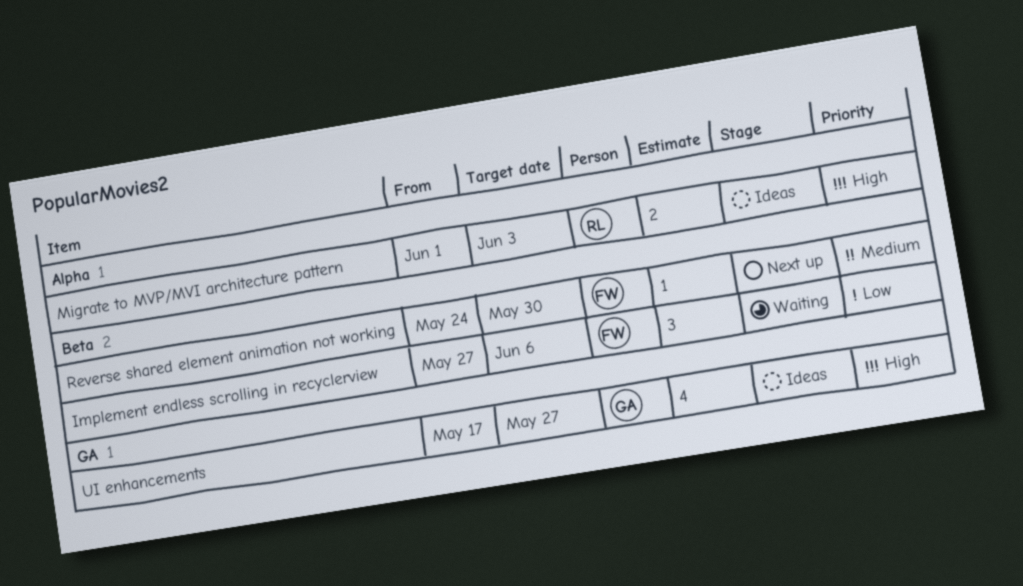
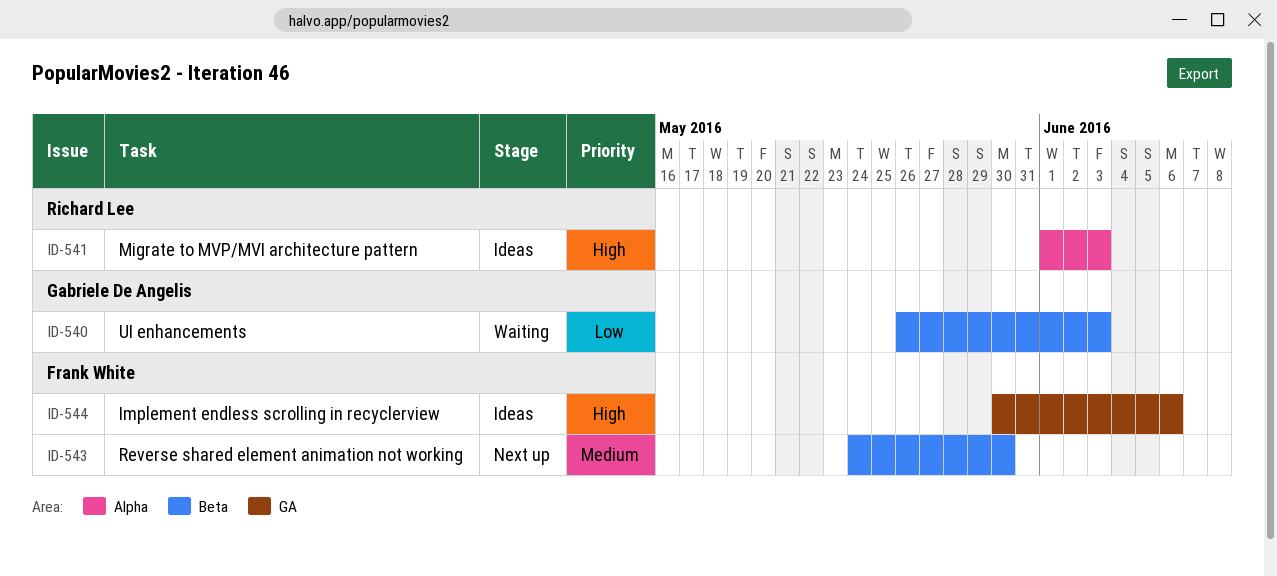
Implement endless scrolling in recyclerview, status: Waiting -> Ideas
Implement endless scrolling in recyclerview, priority: Low -> High
Implement endless scrolling in recyclerview, label: Beta -> GA
Implement endless scrolling in recyclerview, start: May 27 -> May 30
UI enhancements, status: Ideas -> Waiting
UI enhancements, priority: High -> Low
UI enhancements, label: GA -> Beta
UI enhancements, start: May 17 -> May 26
UI enhancements, due: May 27 -> Jun 3

